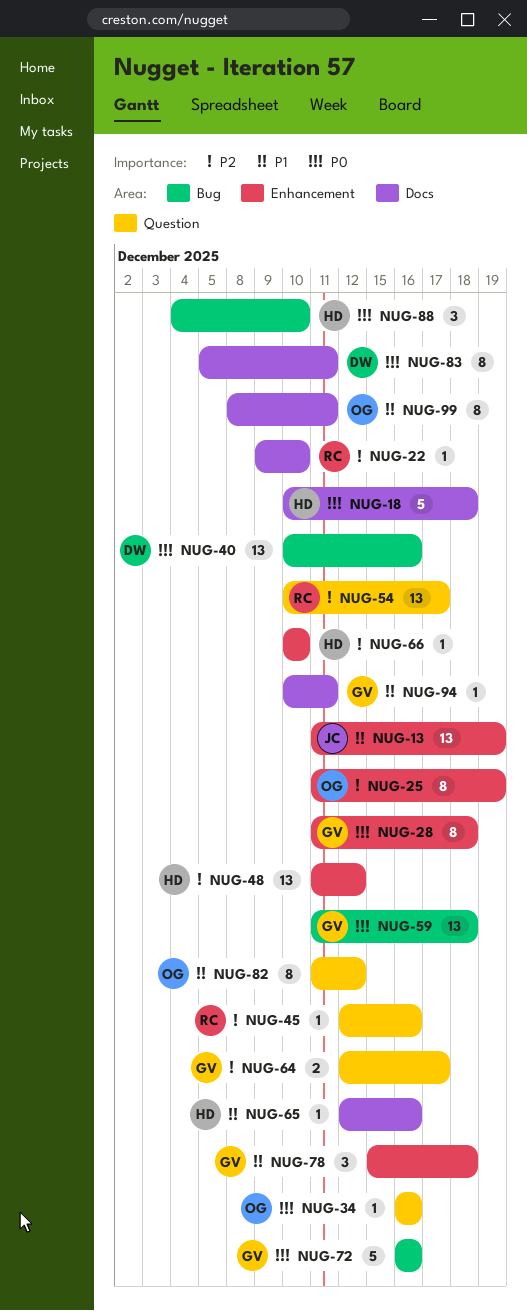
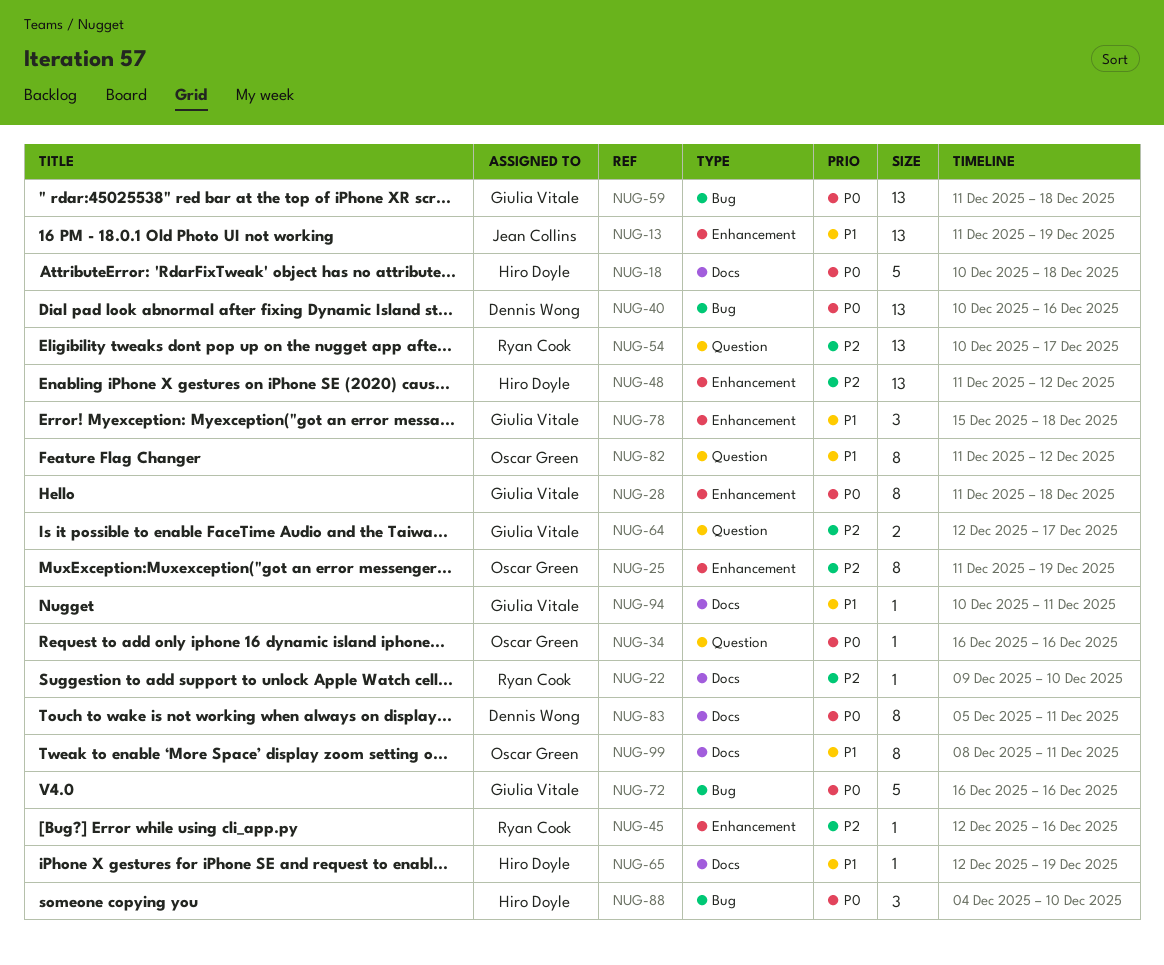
NUG-45, label: Question -> Enhancement
NUG-65, due: Dec 16 -> Dec 19
NUG-66: present -> none

